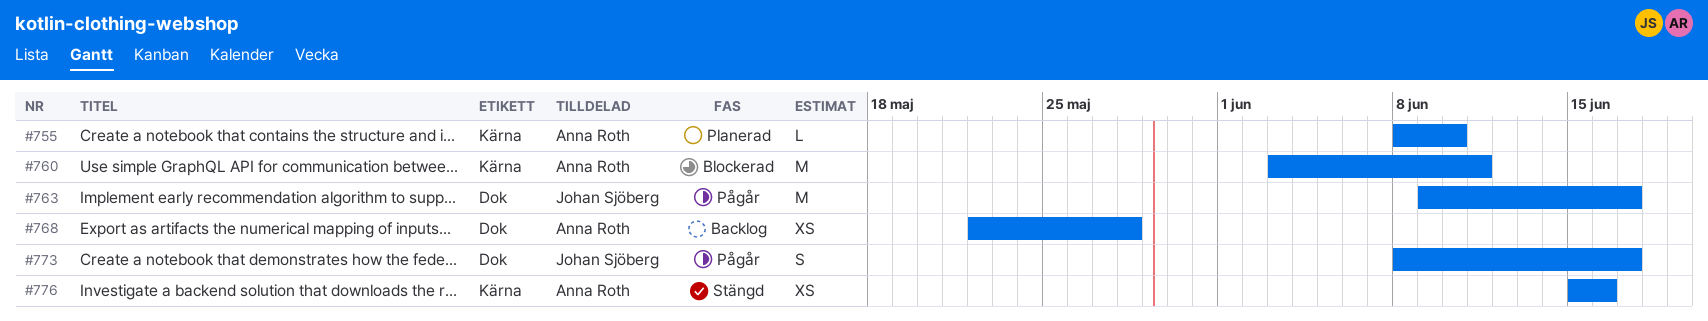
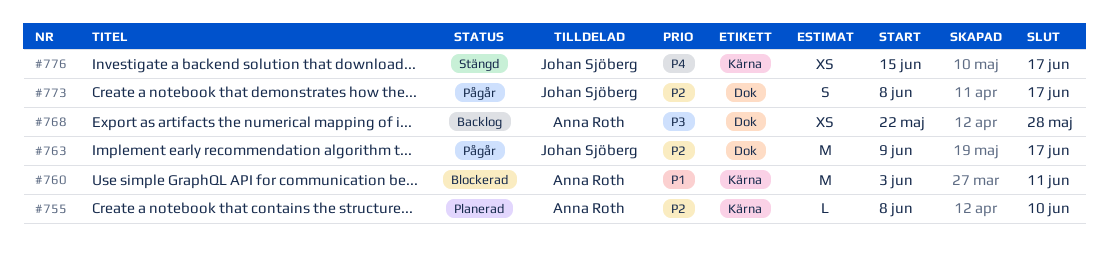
#776, owner: Anna Roth -> Johan Sjöberg
#776, due: Jun 16 -> Jun 17

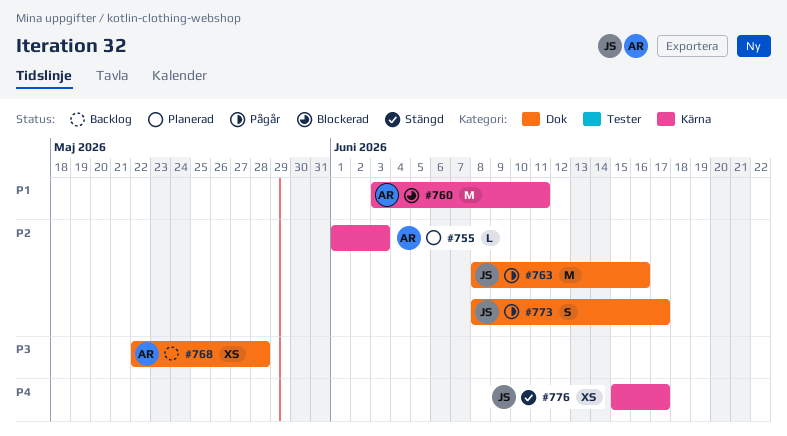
#755, start: Jun 8 -> Jun 1
#755, due: Jun 10 -> Jun 3
#763, start: Jun 9 -> Jun 8
#763, due: Jun 17 -> Jun 16

